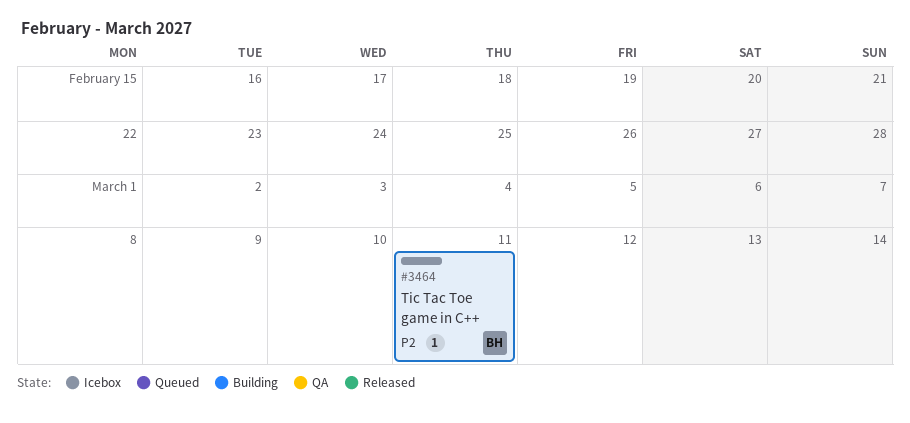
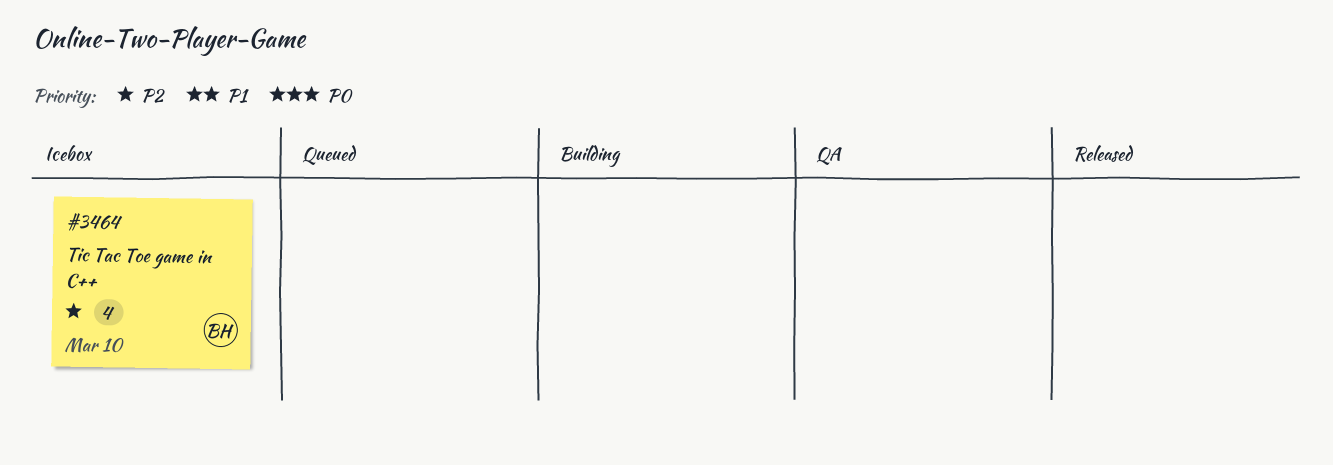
#3464, estimate: 1 -> 4
#3464, due: Mar 11 -> Mar 10

